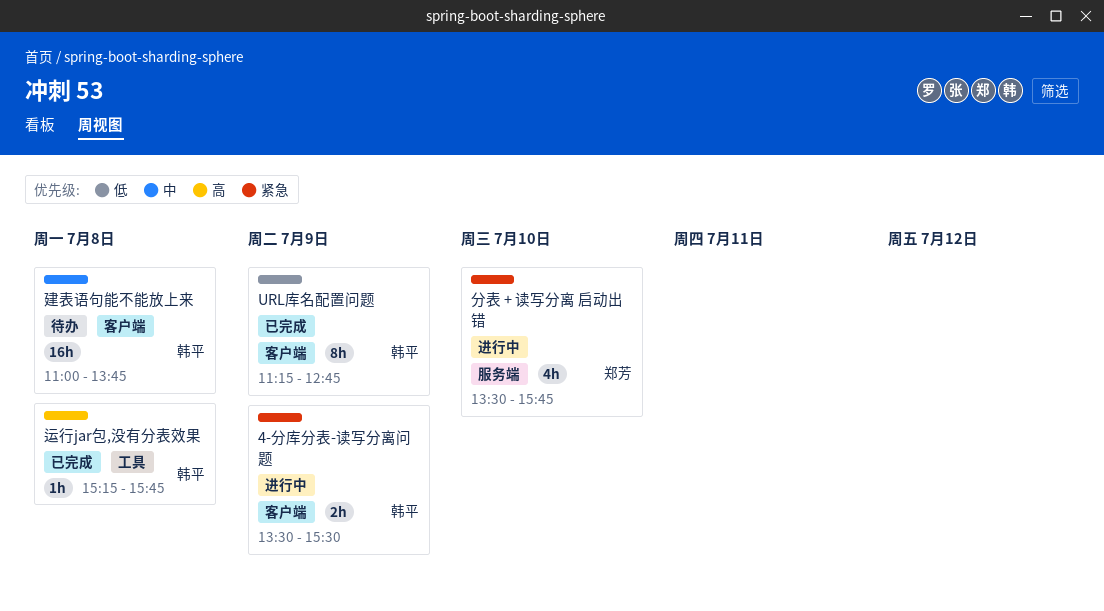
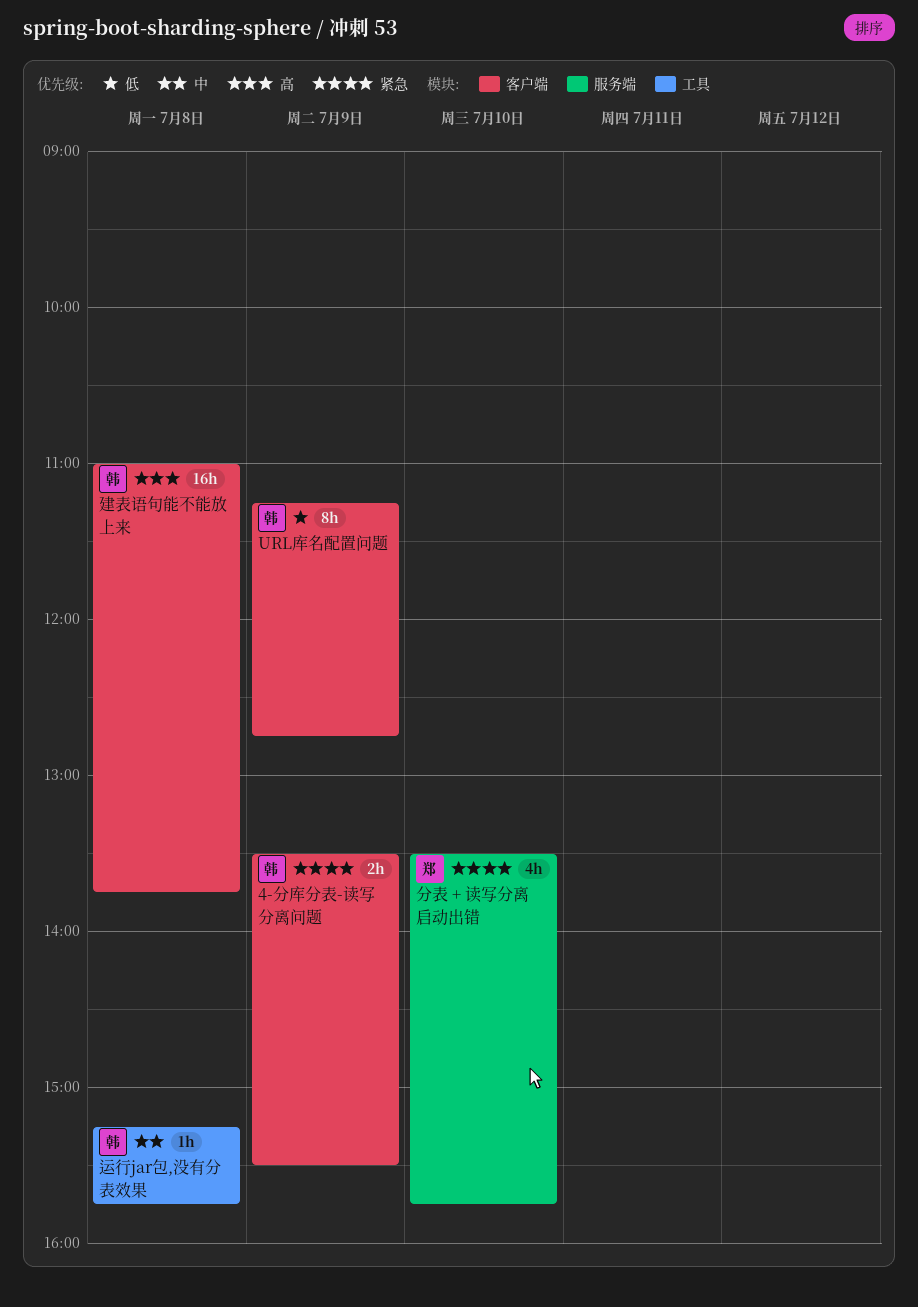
建表语句能不能放上来, priority: 中 -> 高
运行jar包,没有分表效果, priority: 高 -> 中

